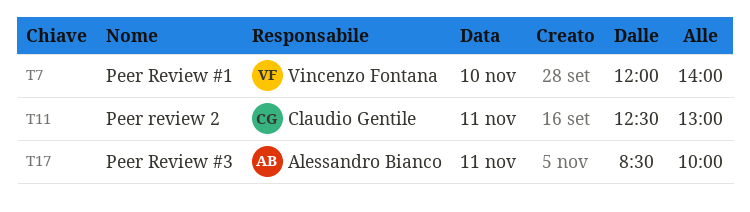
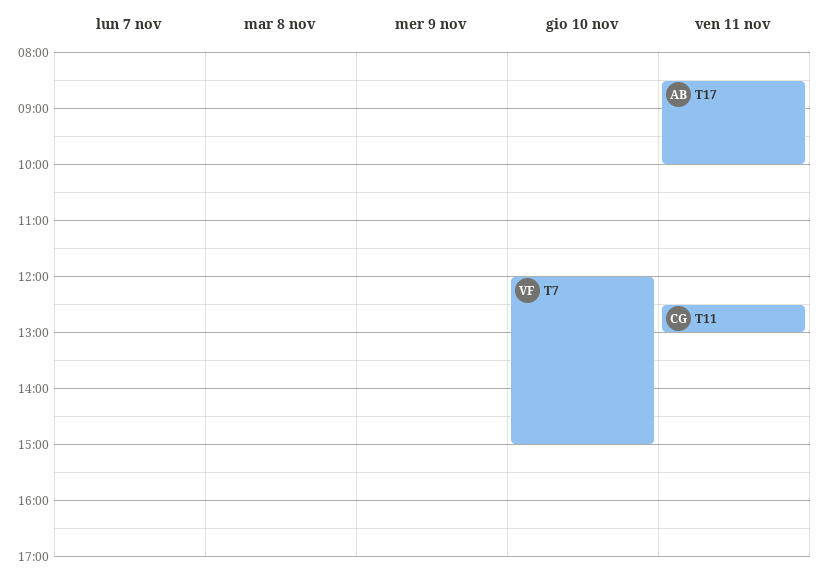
T7, ends: 14:00 -> 15:00

